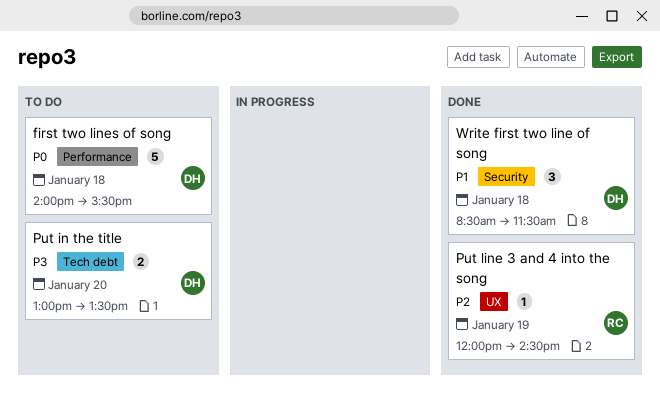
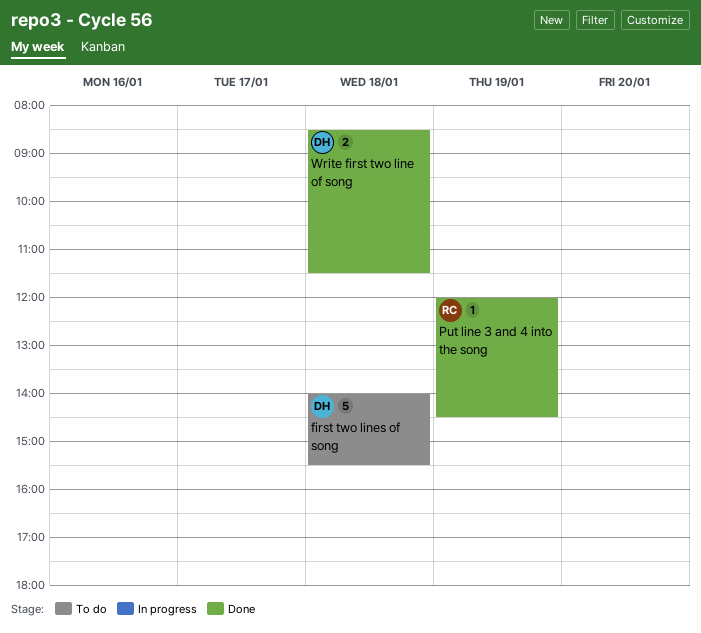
Put in the title: present -> none
Write first two line of song, estimate: 3 -> 2

